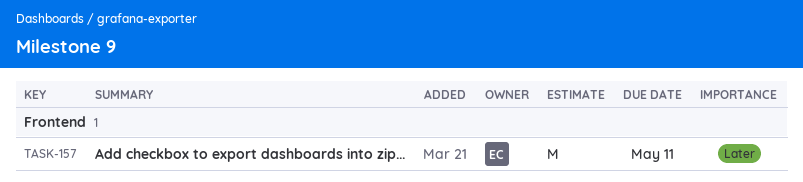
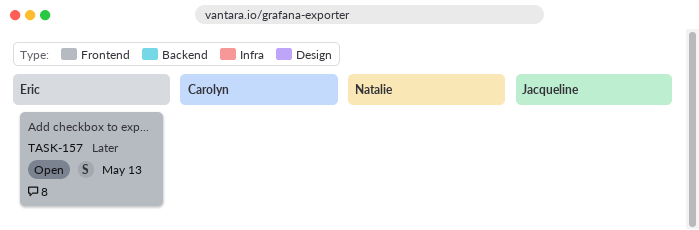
TASK-157, estimate: M -> S
TASK-157, due: May 11 -> May 13

